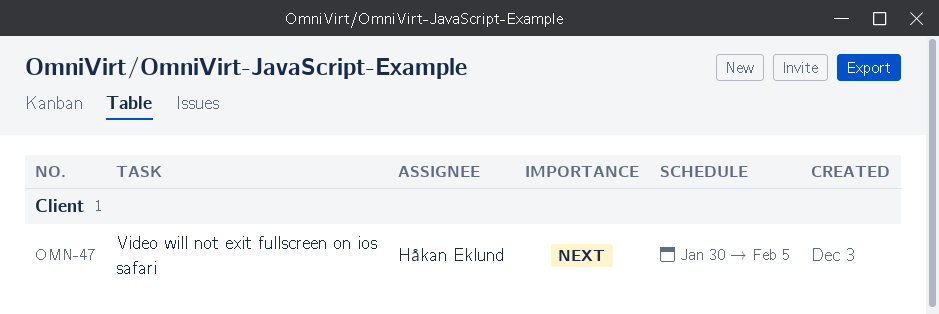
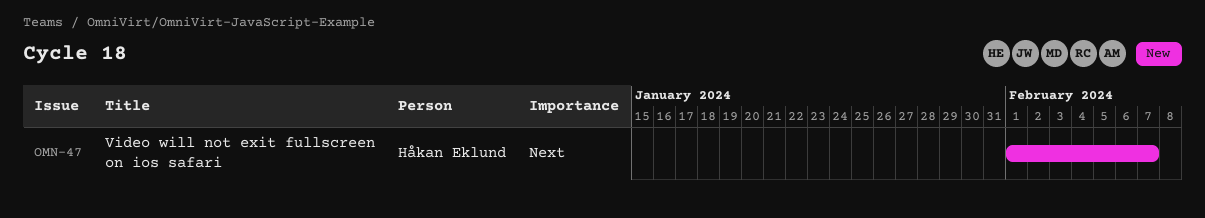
OMN-47, start: Jan 30 -> Feb 1
OMN-47, due: Feb 5 -> Feb 7

